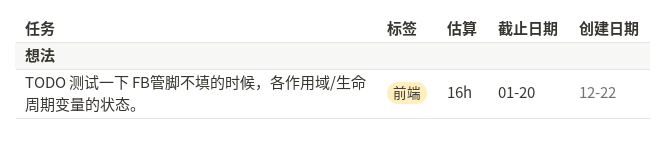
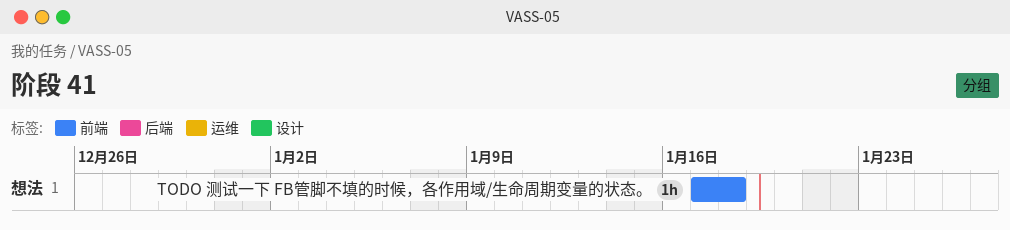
TODO 测试一下 FB管脚不填的时候，各作用域/生命周期变量的状态。, estimate: 16h -> 1h
TODO 测试一下 FB管脚不填的时候，各作用域/生命周期变量的状态。, due: Jan 20 -> Jan 18

